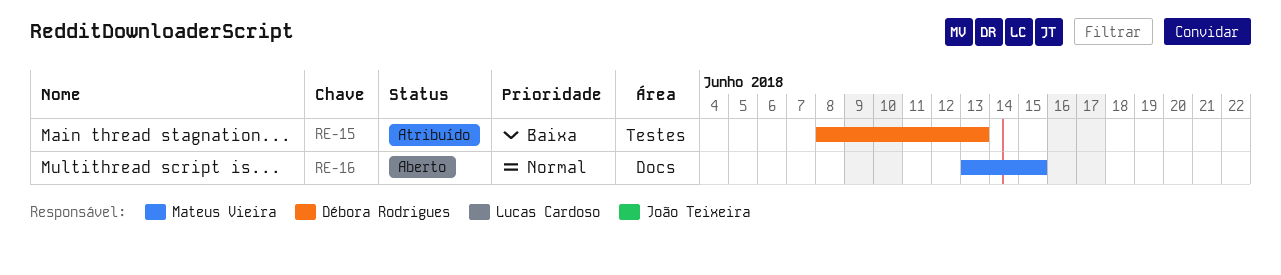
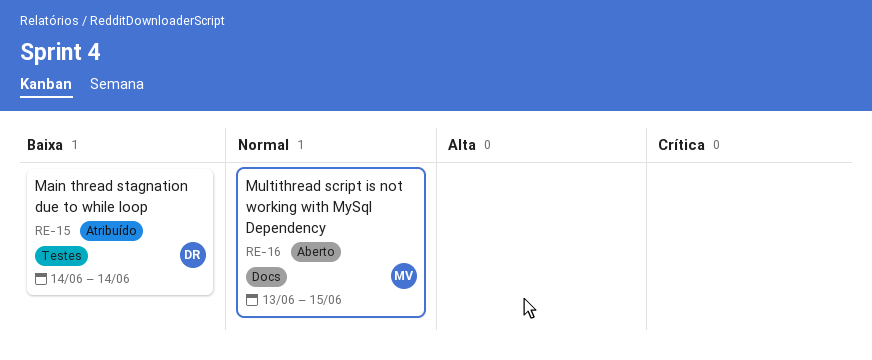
RE-15, start: Jun 8 -> Jun 14
RE-15, due: Jun 13 -> Jun 14

